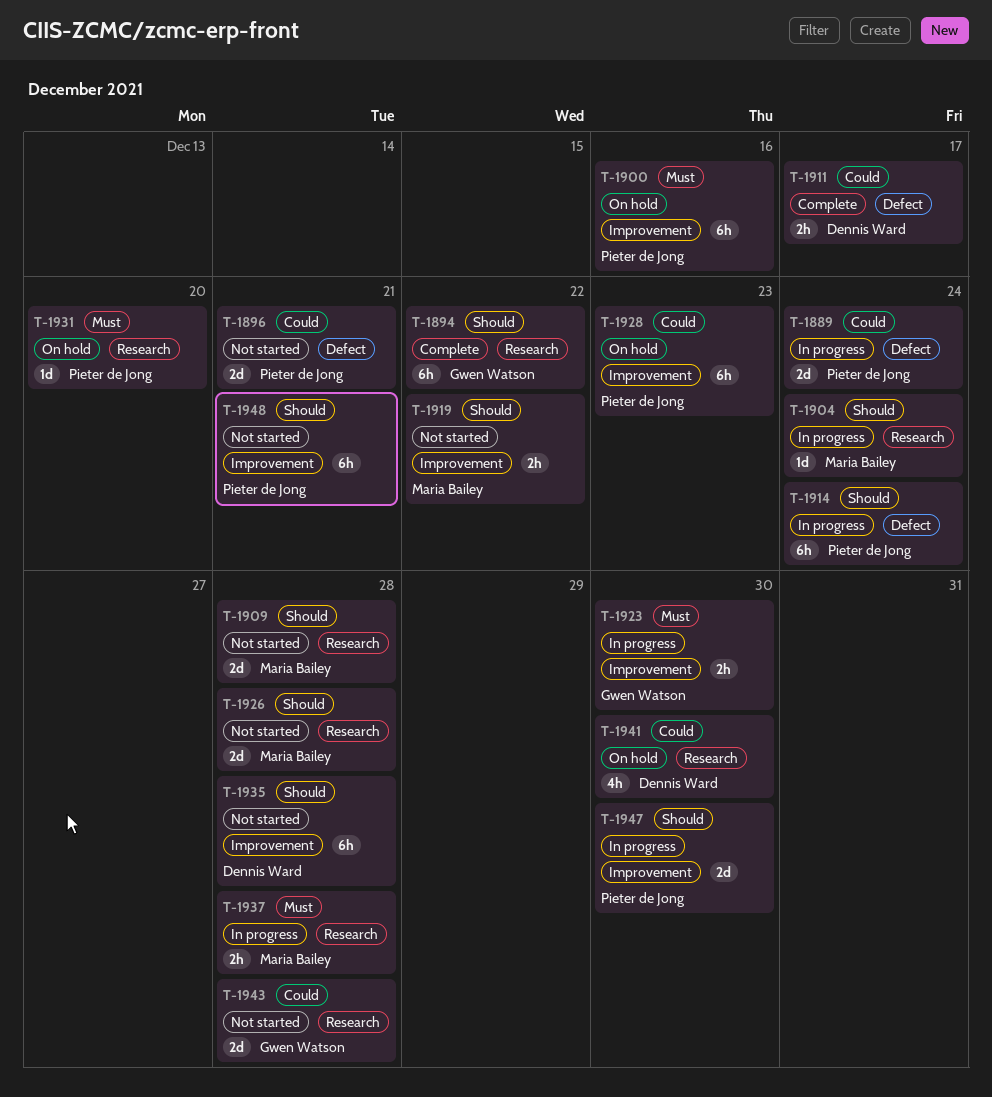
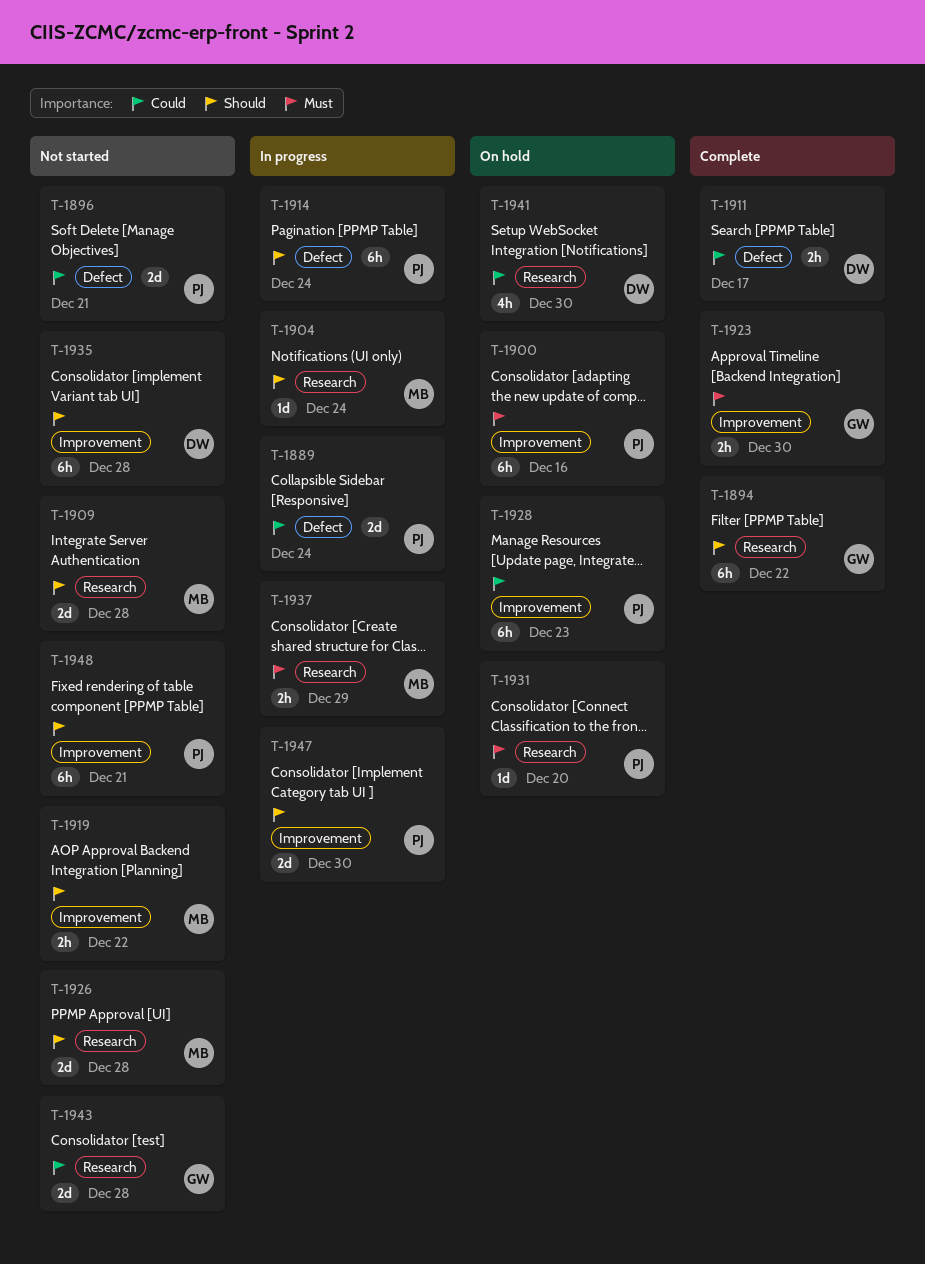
T-1923, status: In progress -> Complete
T-1937, due: Dec 28 -> Dec 29

